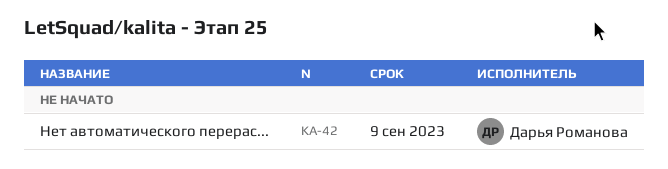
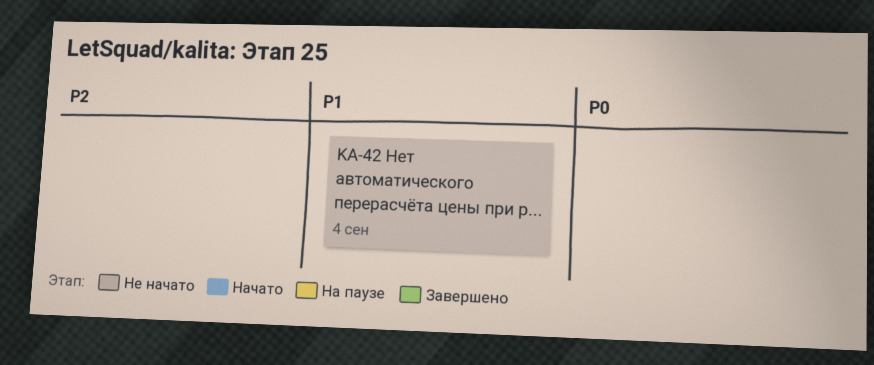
KA-42, due: Sep 9 -> Sep 4

